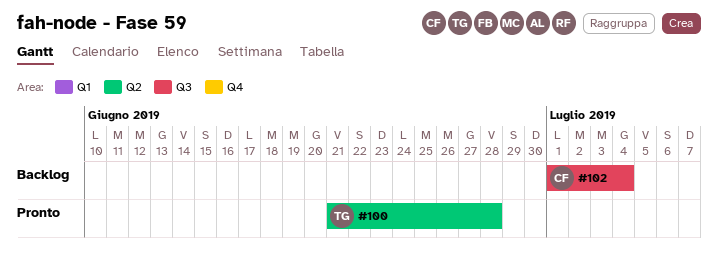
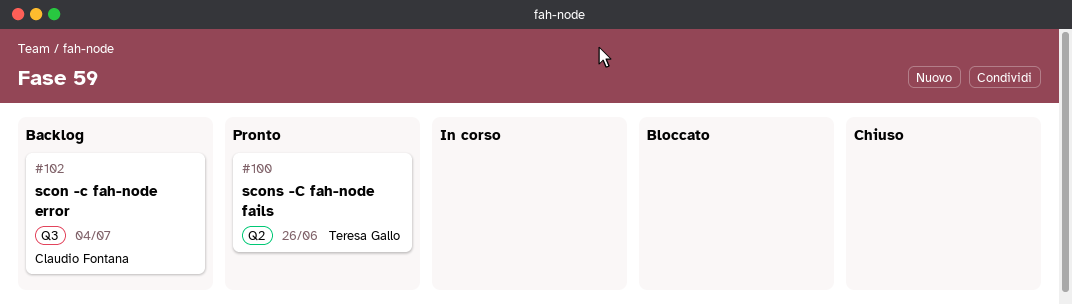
#100, due: Jun 28 -> Jun 26

